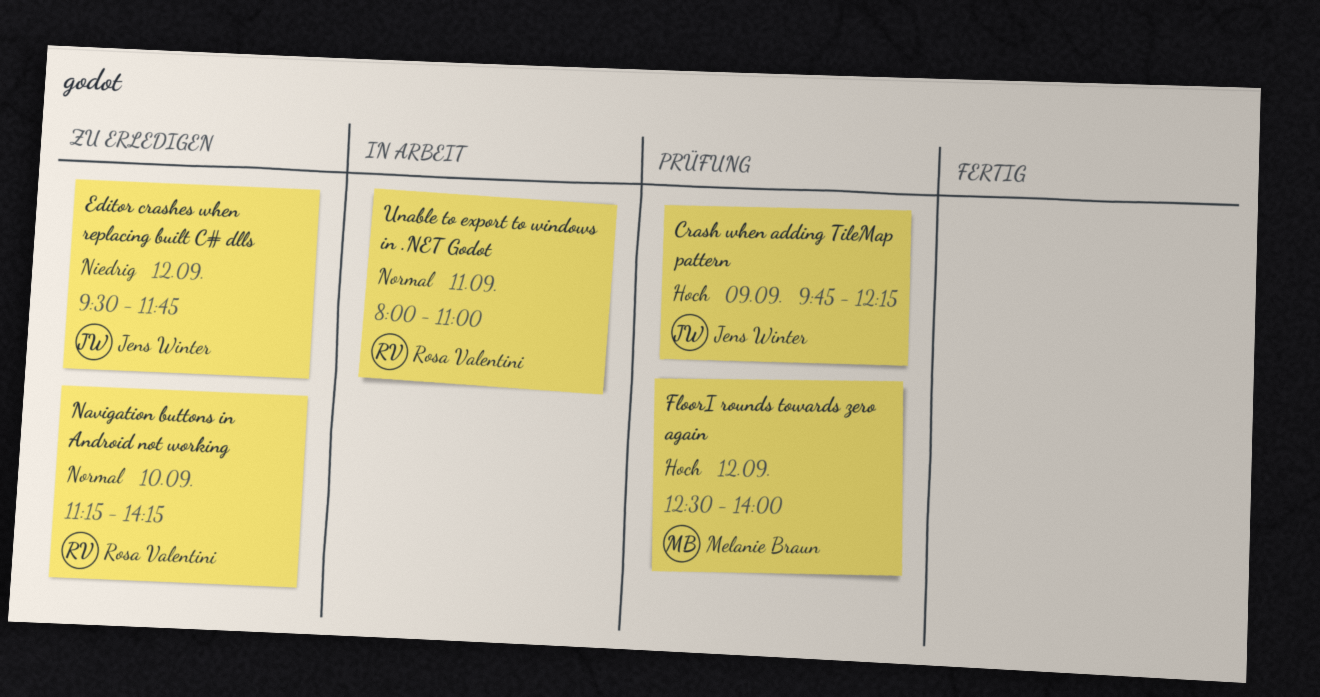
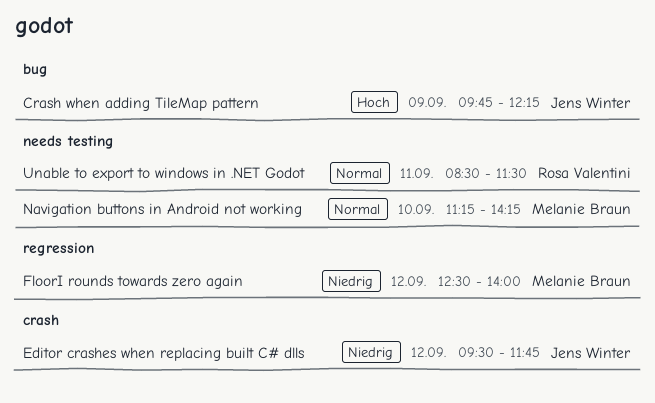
FloorI rounds towards zero again, priority: Hoch -> Niedrig
Navigation buttons in Android not working, owner: Rosa Valentini -> Melanie Braun
Unable to export to windows in .NET Godot, begins: 08:00 -> 08:30
Unable to export to windows in .NET Godot, ends: 11:00 -> 11:30

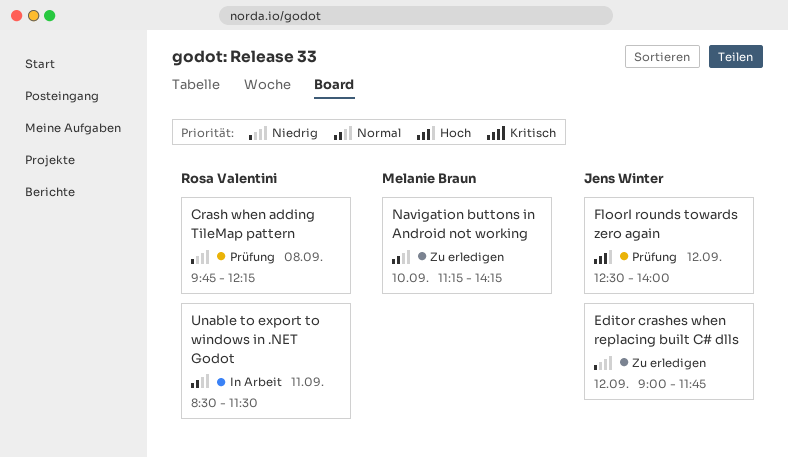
Crash when adding TileMap pattern, owner: Jens Winter -> Rosa Valentini
Crash when adding TileMap pattern, priority: Hoch -> Niedrig
Crash when adding TileMap pattern, day: Sep 9 -> Sep 8
Editor crashes when replacing built C# dlls, begins: 09:30 -> 09:00
FloorI rounds towards zero again, owner: Melanie Braun -> Jens Winter
FloorI rounds towards zero again, priority: Niedrig -> Hoch

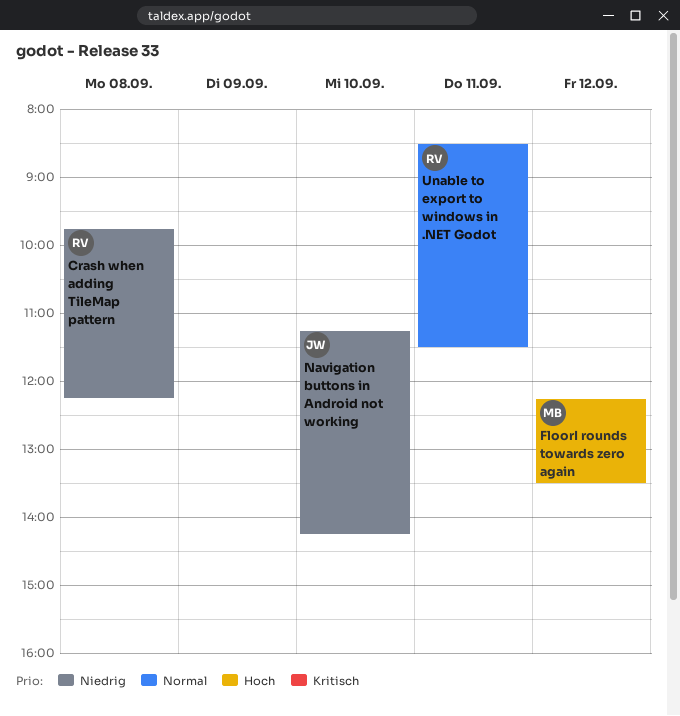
Editor crashes when replacing built C# dlls: present -> none
FloorI rounds towards zero again, owner: Jens Winter -> Melanie Braun
FloorI rounds towards zero again, begins: 12:30 -> 12:15
FloorI rounds towards zero again, ends: 14:00 -> 13:30
Navigation buttons in Android not working, owner: Melanie Braun -> Jens Winter
Navigation buttons in Android not working, priority: Normal -> Niedrig

